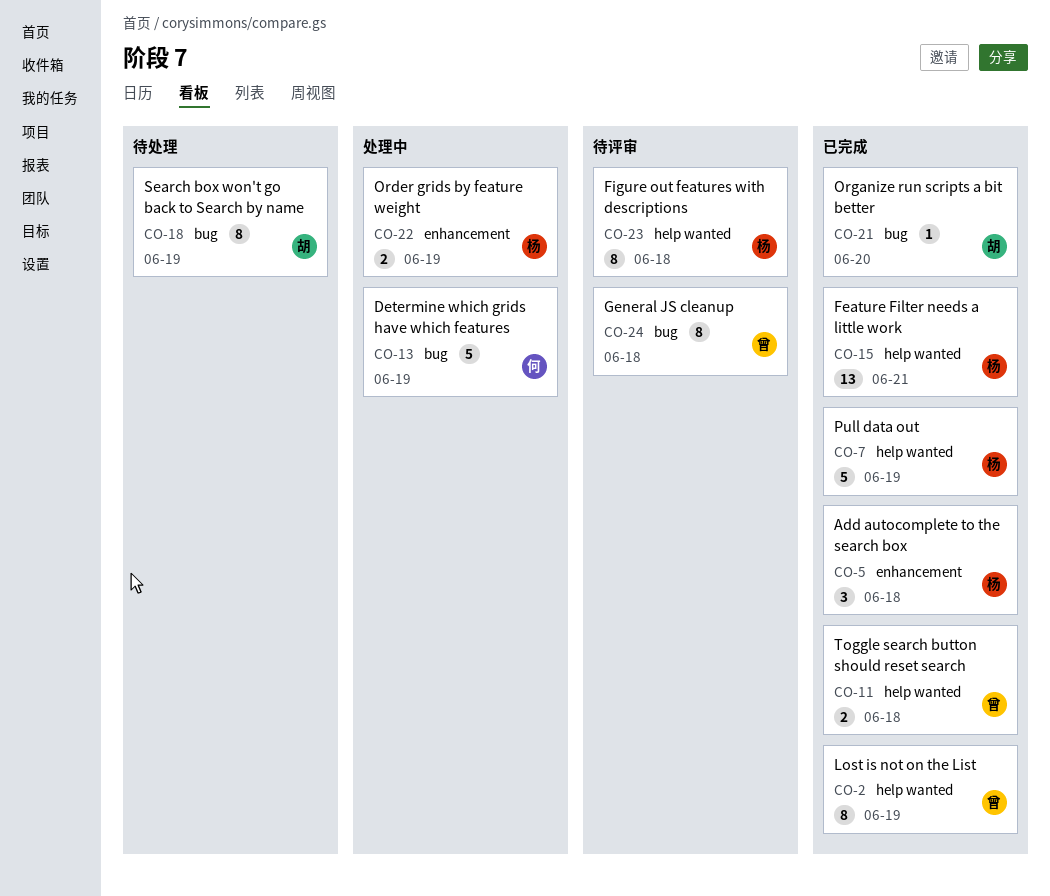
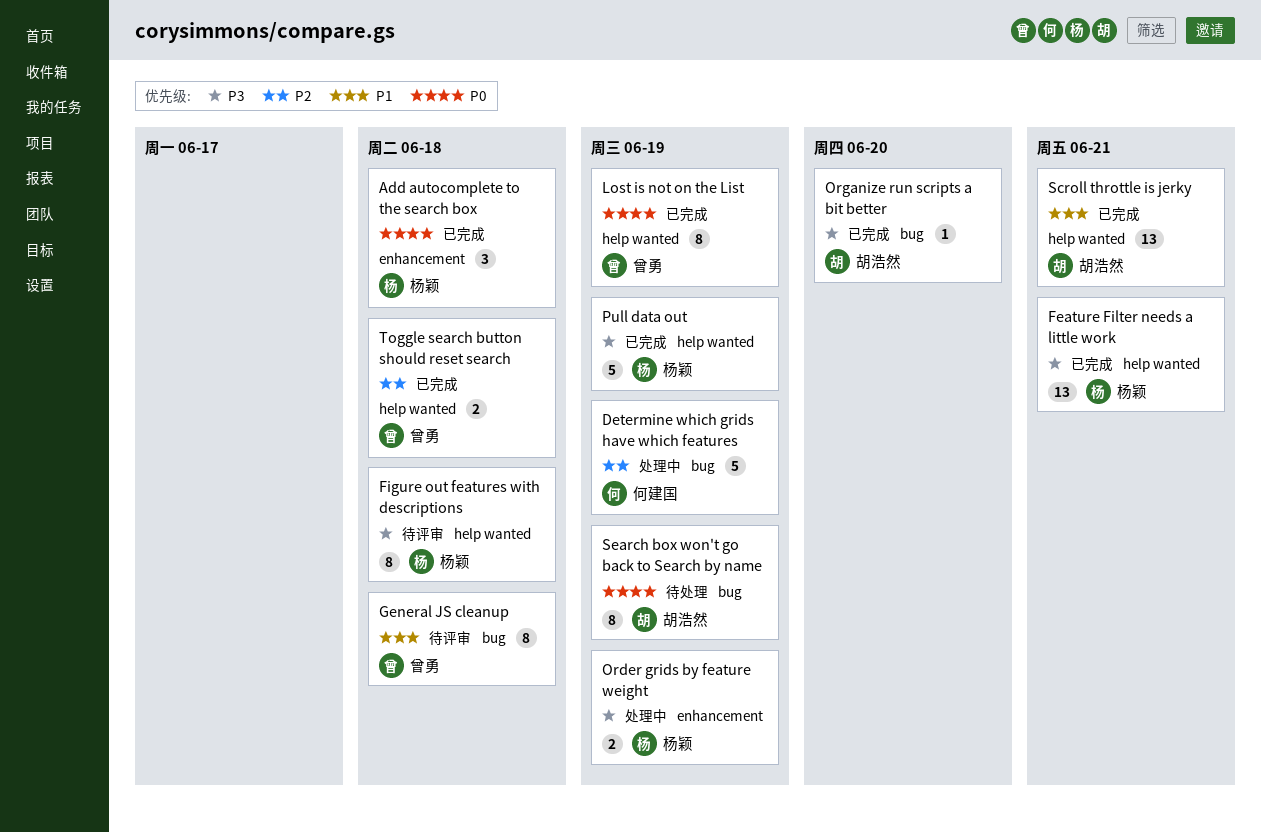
Scroll throttle is jerky: none -> present

